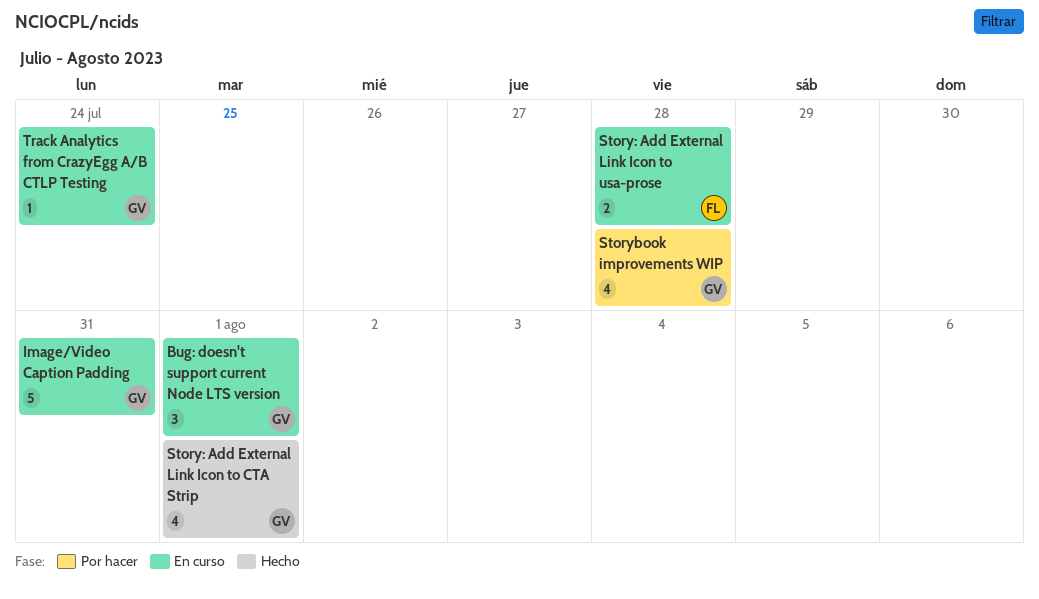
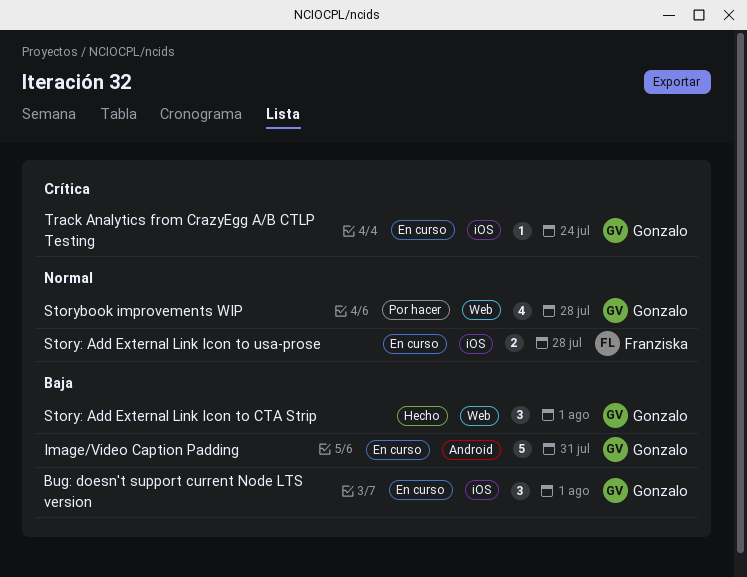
Story: Add External Link Icon to CTA Strip, estimate: 4 -> 3

